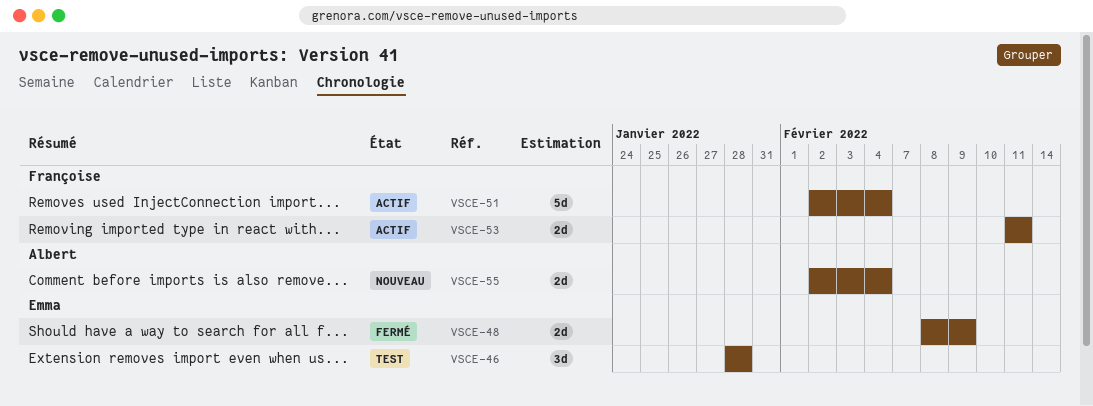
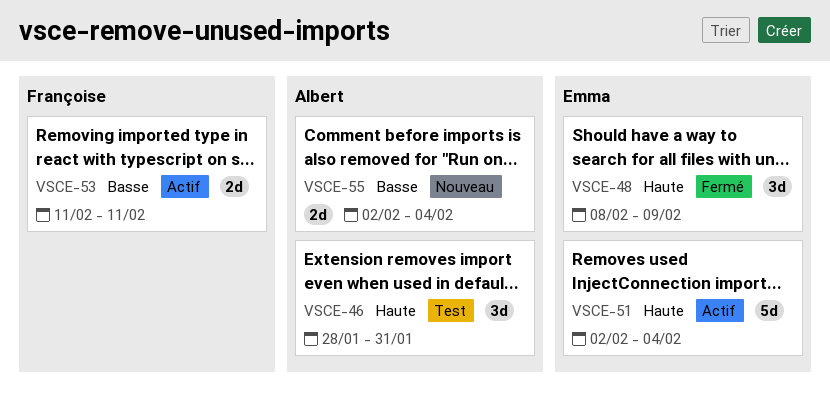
VSCE-46, owner: Emma -> Albert
VSCE-46, due: Jan 28 -> Jan 31
VSCE-48, estimate: 2d -> 3d
VSCE-51, owner: Françoise -> Emma

